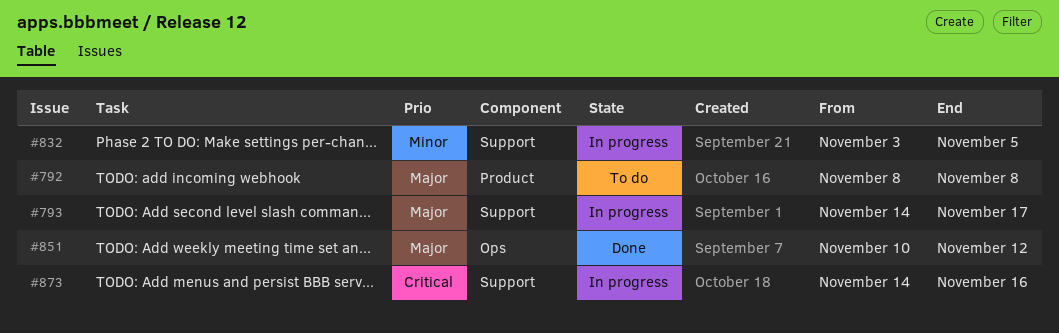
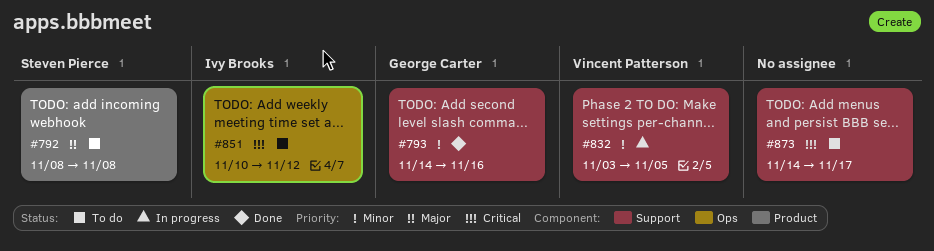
#793, status: In progress -> Done
#793, priority: Major -> Minor
#793, due: Nov 17 -> Nov 16
#851, status: Done -> To do
#851, priority: Major -> Critical
#873, status: In progress -> To do
#873, due: Nov 16 -> Nov 17

